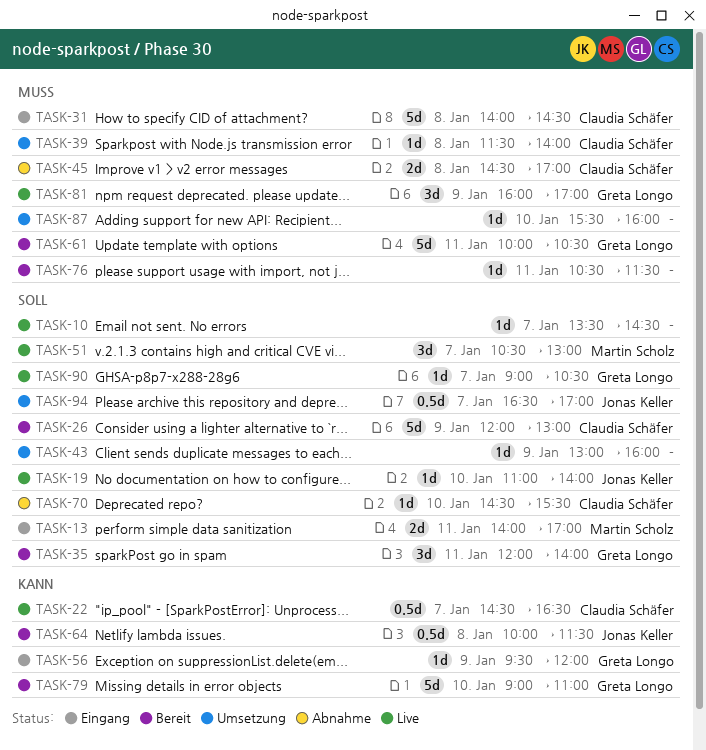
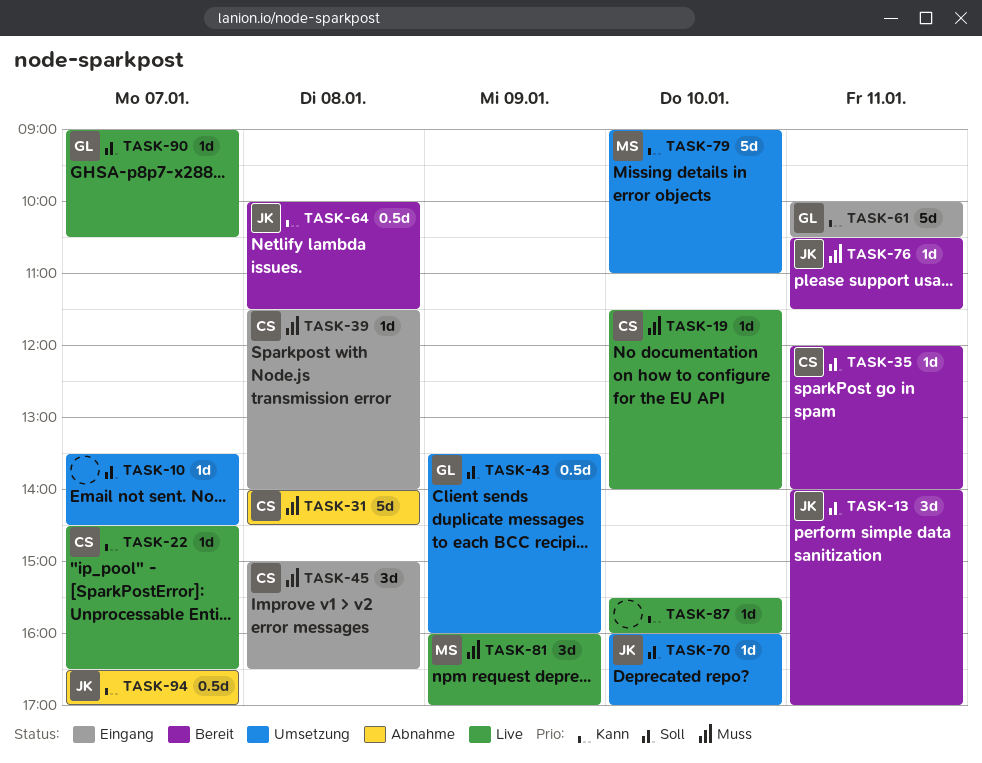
TASK-10, status: Live -> Umsetzung
TASK-13, status: Eingang -> Bereit
TASK-13, owner: Martin Scholz -> Jonas Keller
TASK-13, estimate: 2d -> 3d
TASK-19, owner: Jonas Keller -> Claudia Schäfer
TASK-19, priority: Soll -> Muss
TASK-19, begins: 11:00 -> 11:30
TASK-22, estimate: 0.5d -> 1d
TASK-26: present -> none
TASK-31, status: Eingang -> Abnahme
TASK-35, owner: Greta Longo -> Claudia Schäfer
TASK-35, estimate: 3d -> 1d
TASK-39, status: Umsetzung -> Eingang
TASK-43, owner: none -> Greta Longo
TASK-43, estimate: 1d -> 0.5d
TASK-43, begins: 13:00 -> 13:30
TASK-45, status: Abnahme -> Eingang
TASK-45, estimate: 2d -> 3d
TASK-45, begins: 14:30 -> 15:00
TASK-45, ends: 17:00 -> 16:30
TASK-51: present -> none
TASK-56: present -> none
TASK-61, status: Bereit -> Eingang
TASK-61, priority: Muss -> Kann
TASK-70, status: Abnahme -> Umsetzung
TASK-70, owner: Claudia Schäfer -> Jonas Keller
TASK-70, begins: 14:30 -> 16:00
TASK-70, ends: 15:30 -> 17:00
TASK-76, owner: none -> Jonas Keller
TASK-79, status: Bereit -> Umsetzung
TASK-79, owner: Greta Longo -> Martin Scholz
TASK-81, owner: Greta Longo -> Martin Scholz
TASK-87, status: Umsetzung -> Live
TASK-87, priority: Muss -> Kann
TASK-94, status: Umsetzung -> Abnahme
TASK-94, priority: Soll -> Kann

